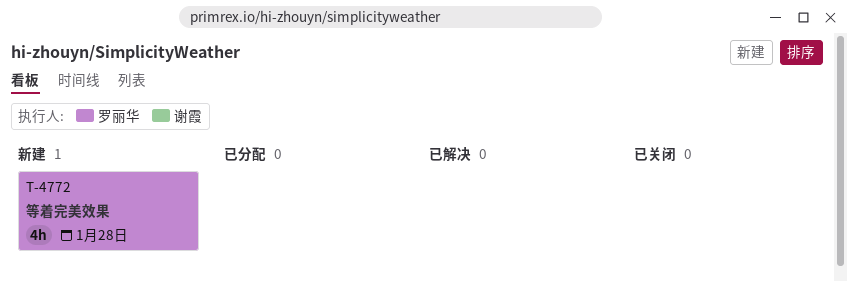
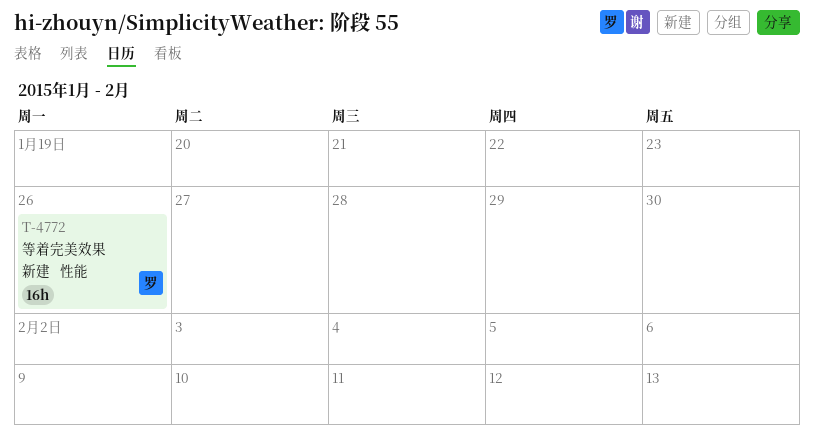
T-4772, estimate: 4h -> 16h
T-4772, due: Jan 28 -> Jan 26

